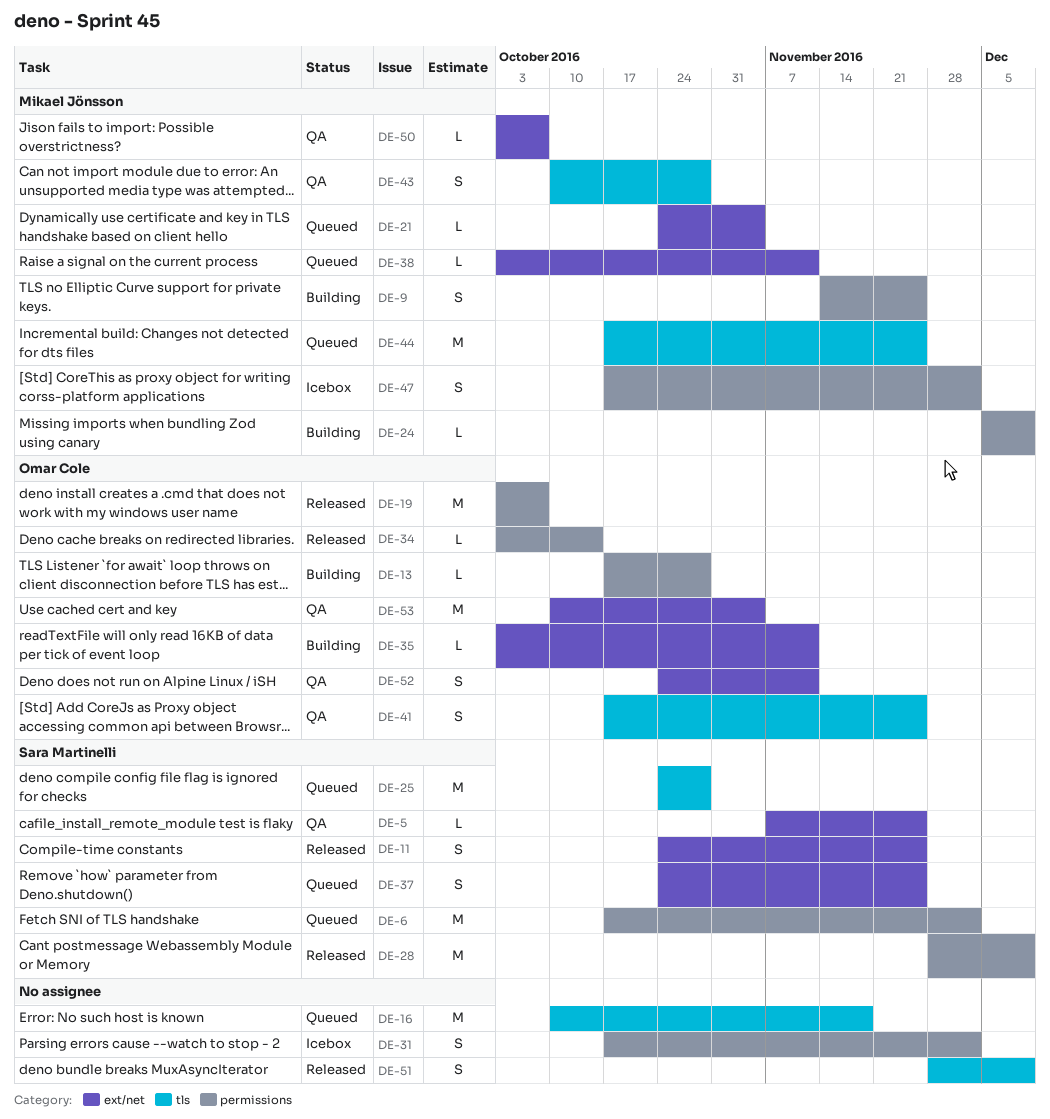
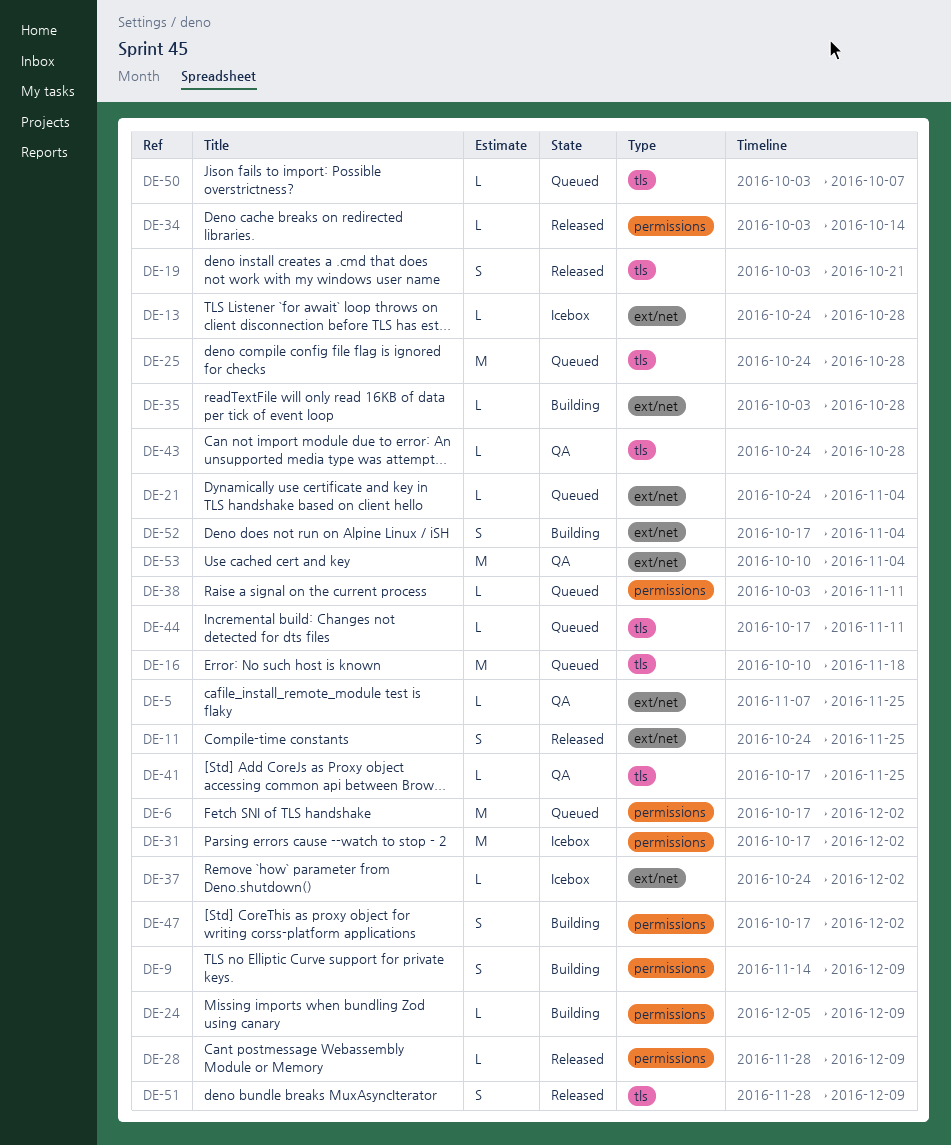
DE-9, due: Nov 25 -> Dec 9
DE-13, status: Building -> Icebox
DE-13, label: permissions -> ext/net
DE-13, start: Oct 17 -> Oct 24
DE-19, label: permissions -> tls
DE-19, estimate: M -> S
DE-19, due: Oct 7 -> Oct 21
DE-28, estimate: M -> L
DE-31, estimate: S -> M
DE-35, due: Nov 11 -> Oct 28
DE-37, status: Queued -> Icebox
DE-37, estimate: S -> L
DE-37, due: Nov 25 -> Dec 2
DE-38, label: ext/net -> permissions
DE-41, estimate: S -> L
DE-43, estimate: S -> L
DE-43, start: Oct 10 -> Oct 24
DE-44, estimate: M -> L
DE-44, due: Nov 25 -> Nov 11
DE-47, status: Icebox -> Building
DE-50, status: QA -> Queued
DE-50, label: ext/net -> tls
DE-52, status: QA -> Building
DE-52, start: Oct 24 -> Oct 17
DE-52, due: Nov 11 -> Nov 4

